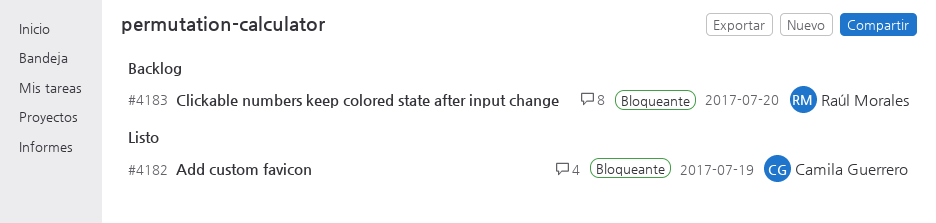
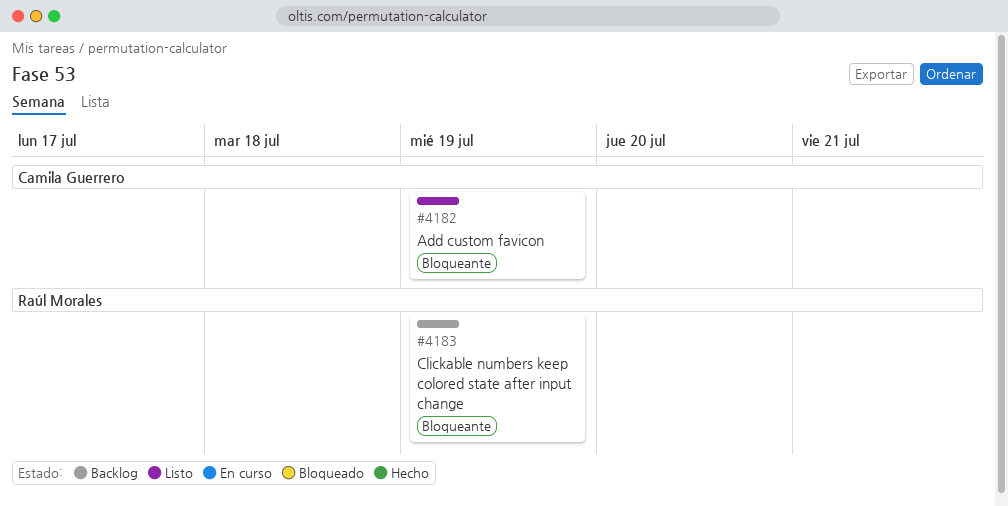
#4183, due: Jul 20 -> Jul 19

